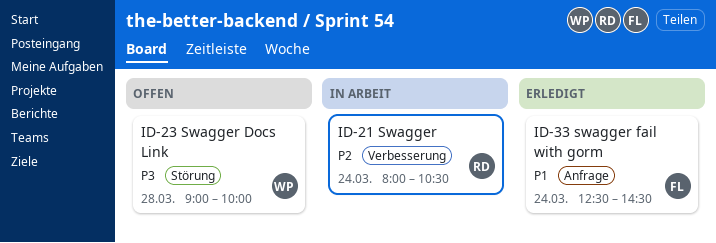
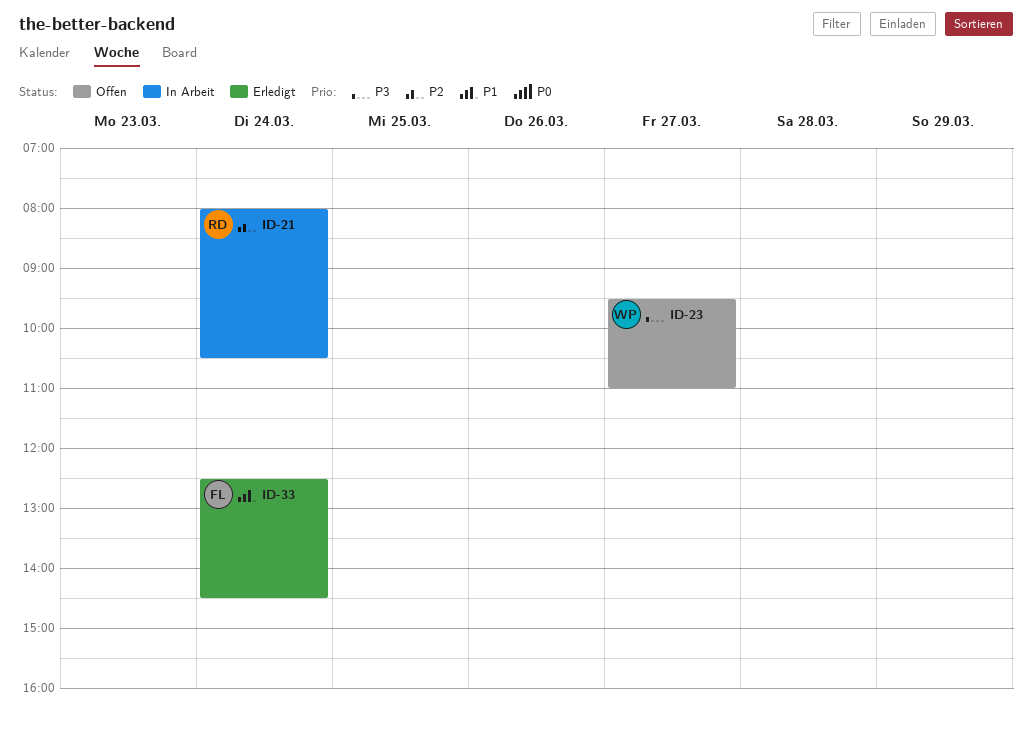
ID-23, day: Mar 28 -> Mar 27
ID-23, begins: 09:00 -> 09:30
ID-23, ends: 10:00 -> 11:00

